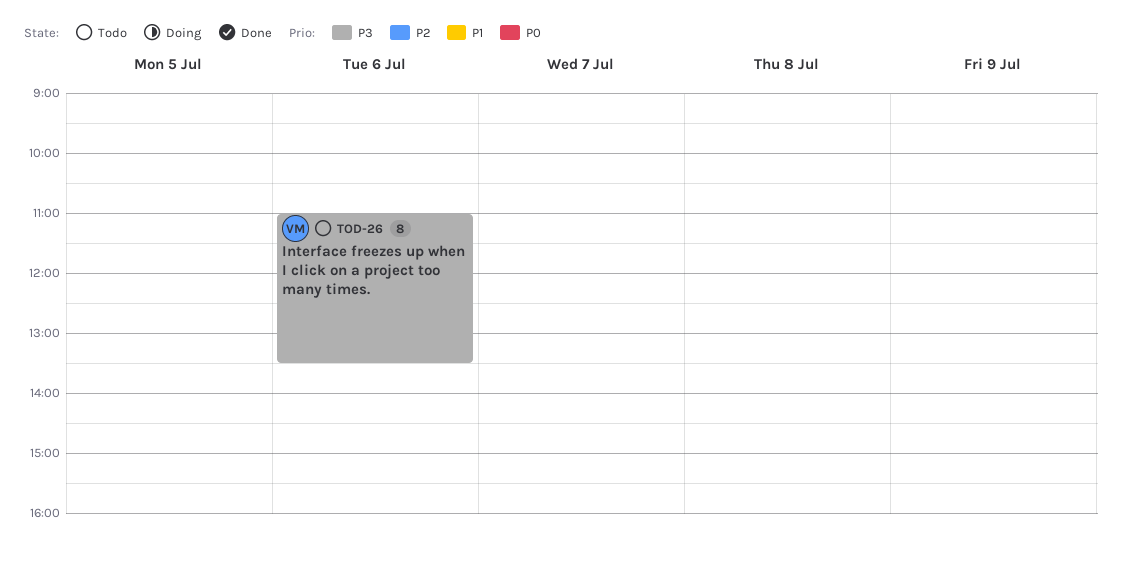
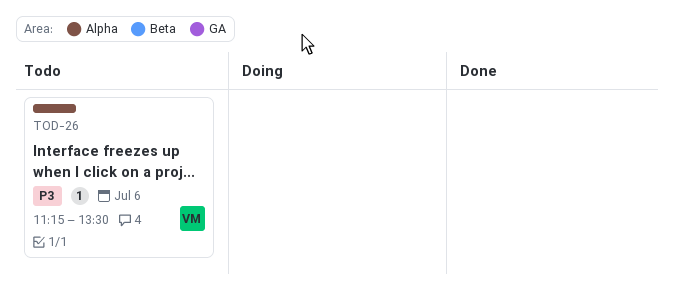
TOD-26, estimate: 8 -> 1
TOD-26, begins: 11:00 -> 11:15

